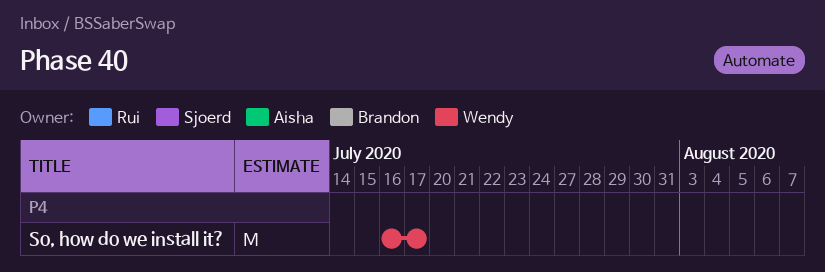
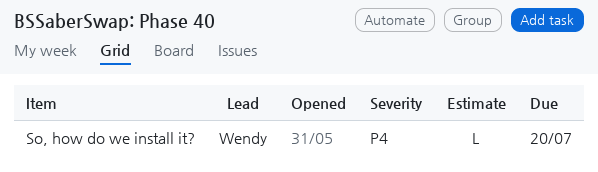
So, how do we install it?, estimate: M -> L
So, how do we install it?, due: Jul 17 -> Jul 20

